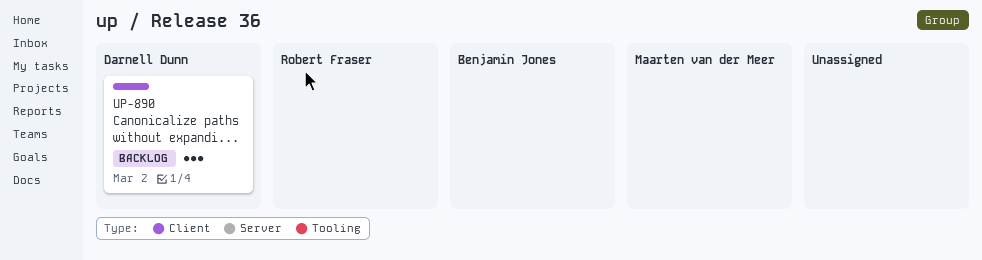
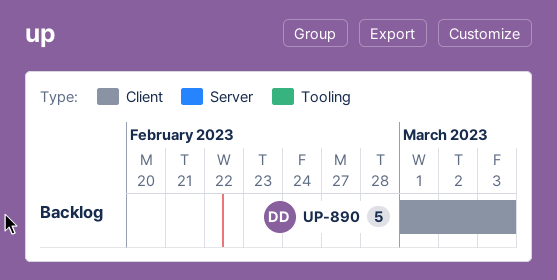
UP-890, estimate: 3 -> 5
UP-890, due: Mar 2 -> Mar 3

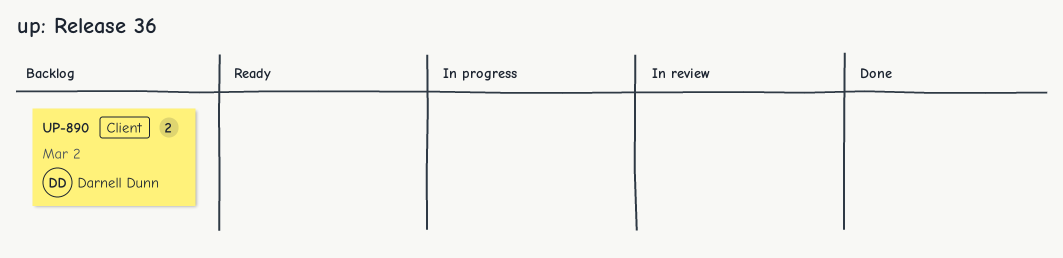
UP-890, estimate: 5 -> 2
UP-890, due: Mar 3 -> Mar 2

